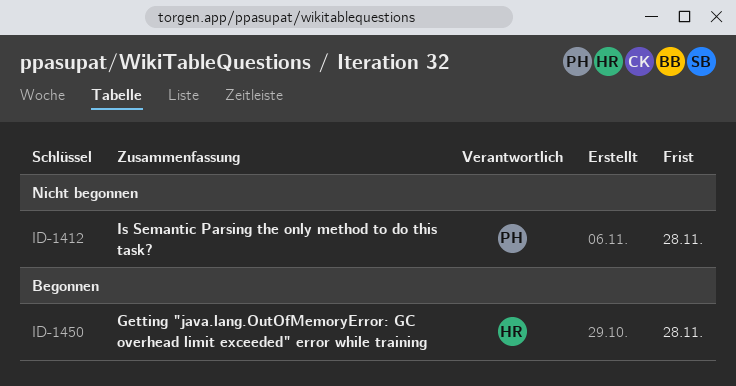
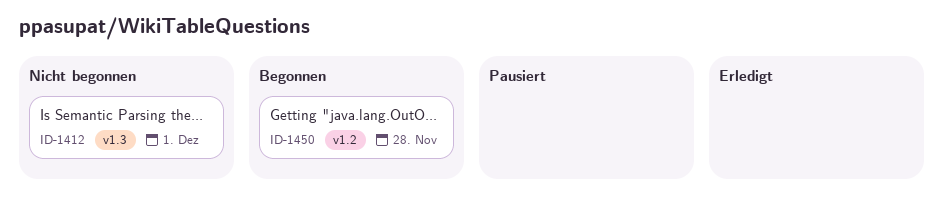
ID-1412, due: Nov 28 -> Dec 1

